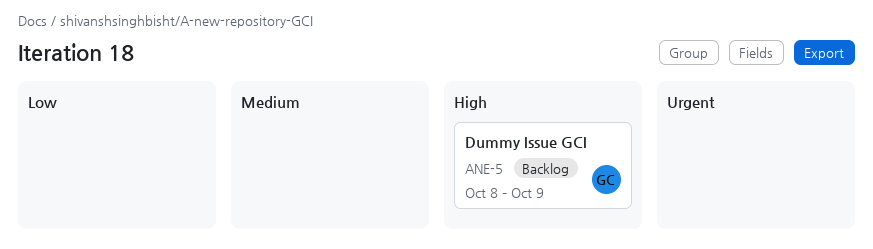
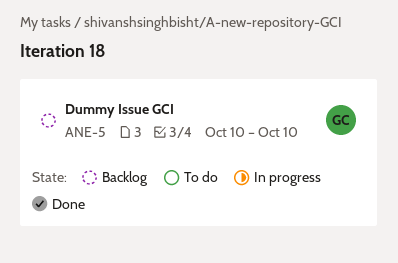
ANE-5, start: Oct 8 -> Oct 10
ANE-5, due: Oct 9 -> Oct 10

